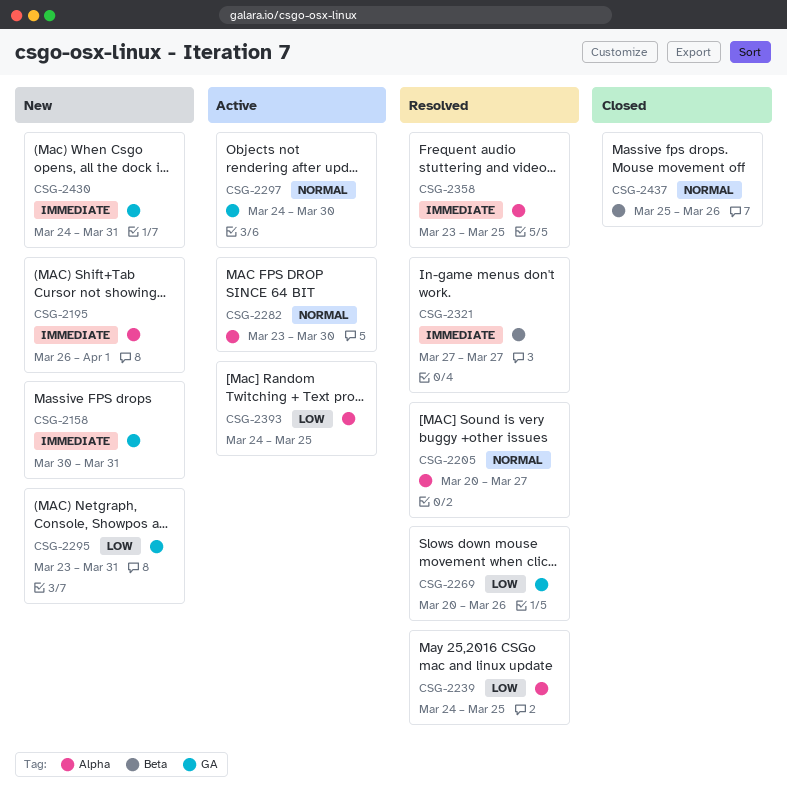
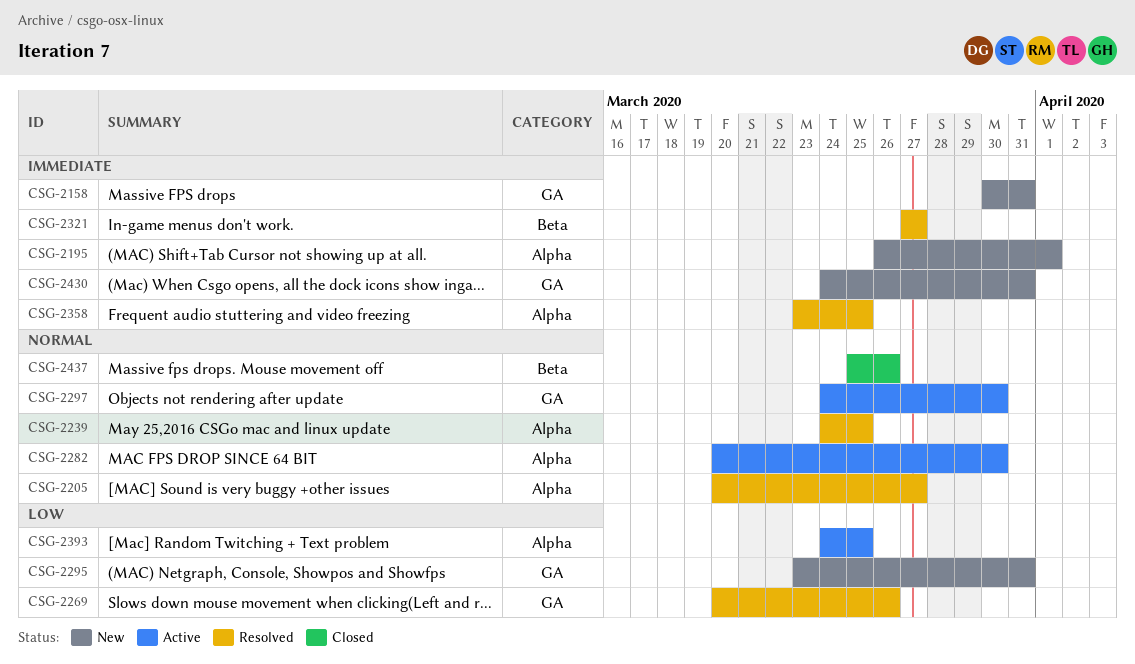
CSG-2239, priority: Low -> Normal
CSG-2282, start: Mar 23 -> Mar 20

